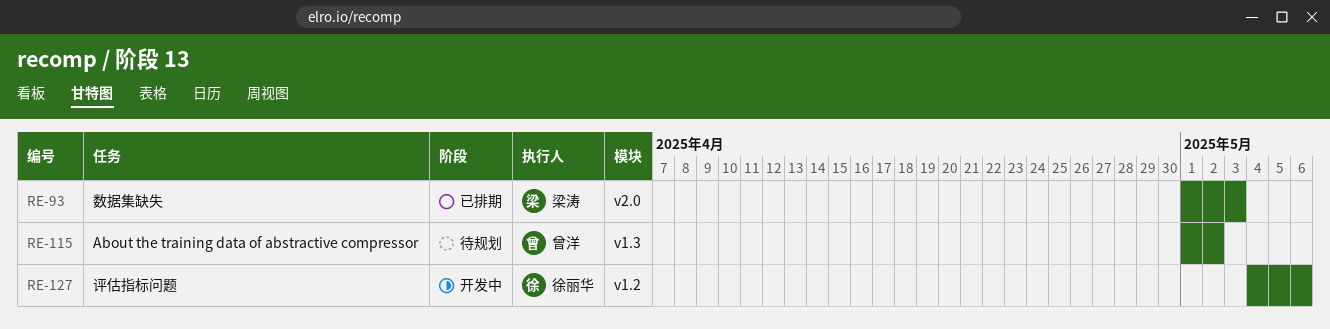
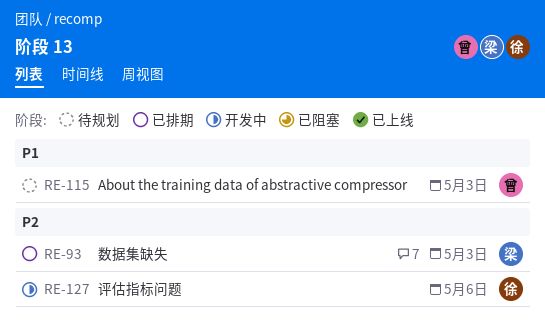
RE-115, due: May 2 -> May 3

